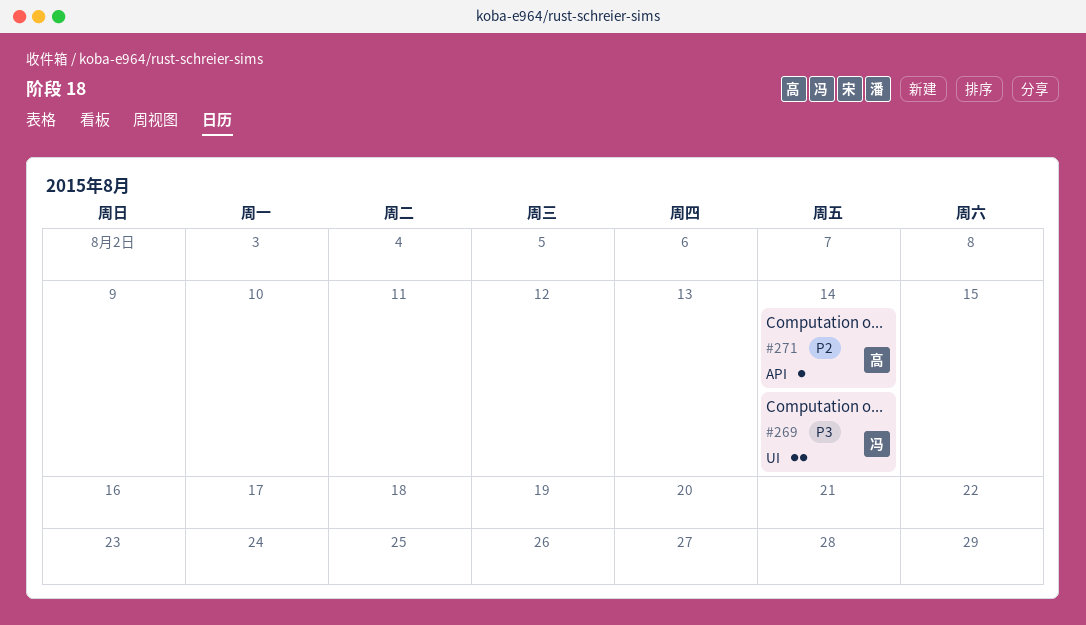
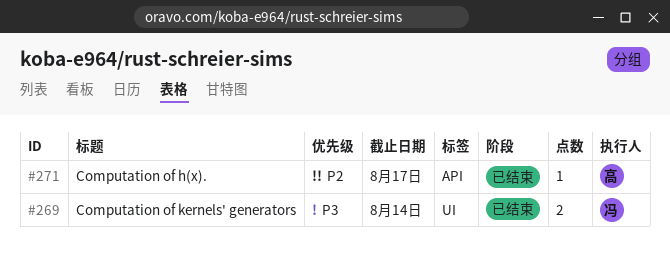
#271, due: Aug 14 -> Aug 17

